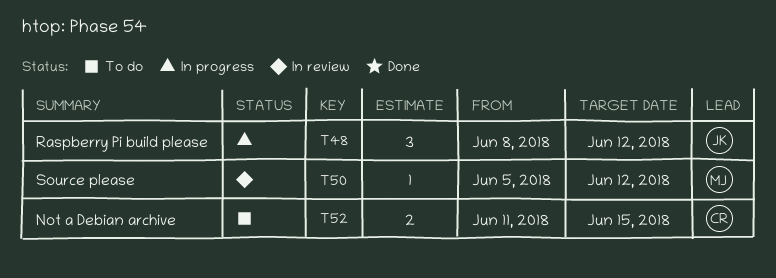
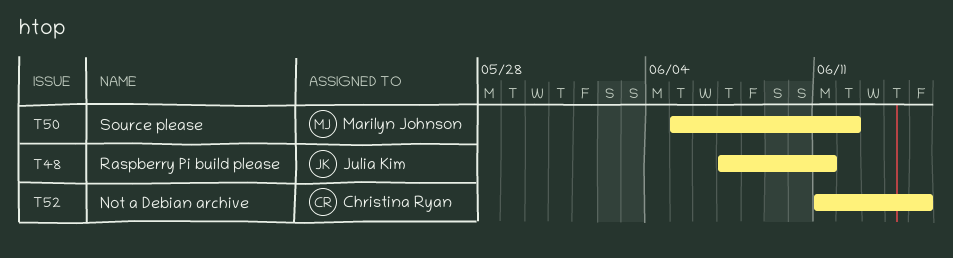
T48, start: Jun 8 -> Jun 7
T48, due: Jun 12 -> Jun 11

